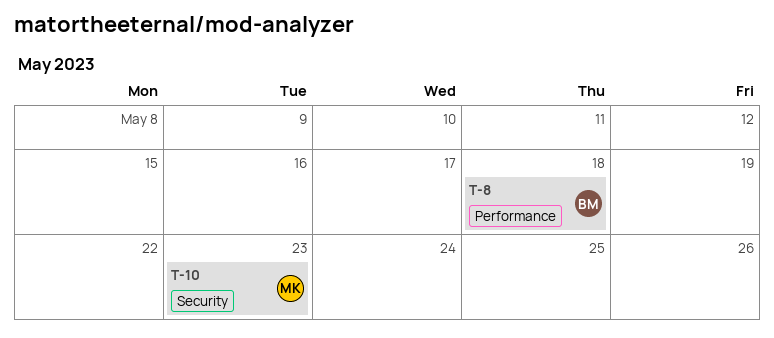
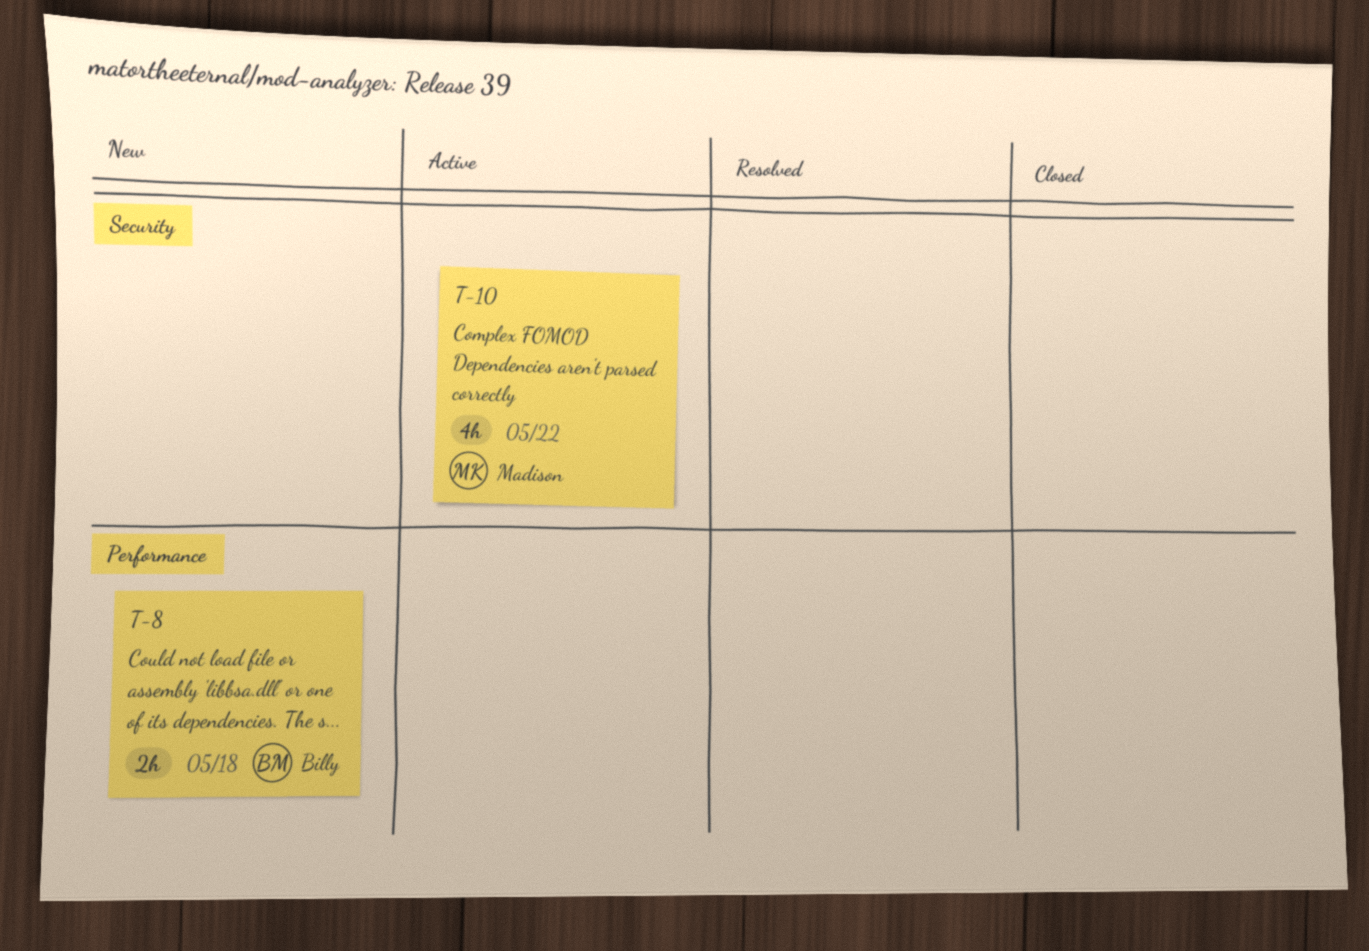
T-10, due: May 23 -> May 22

